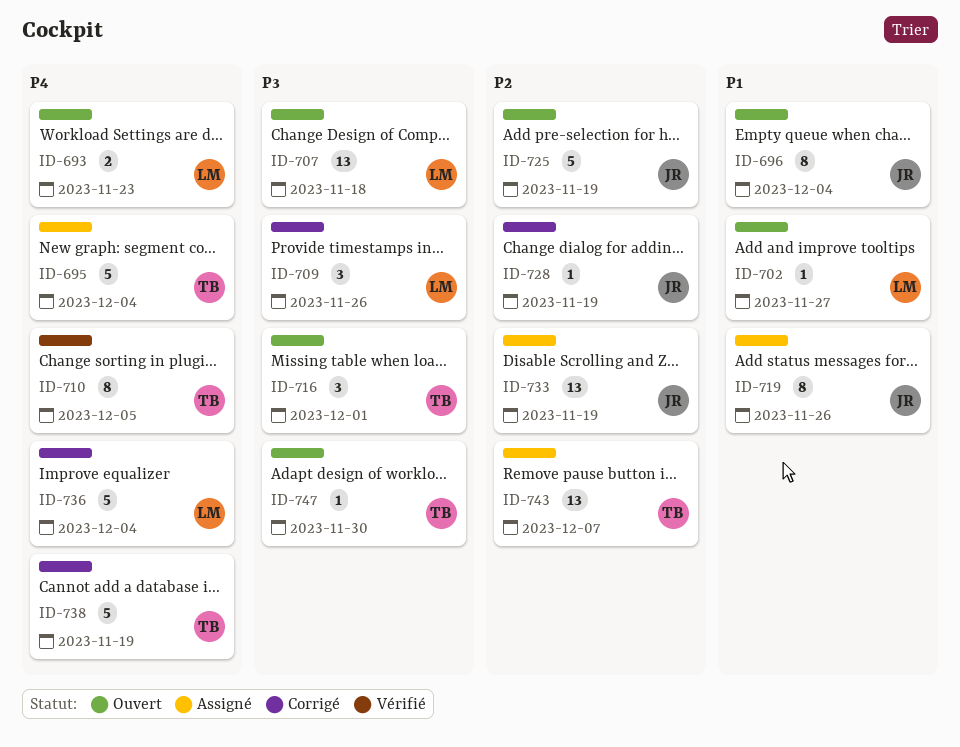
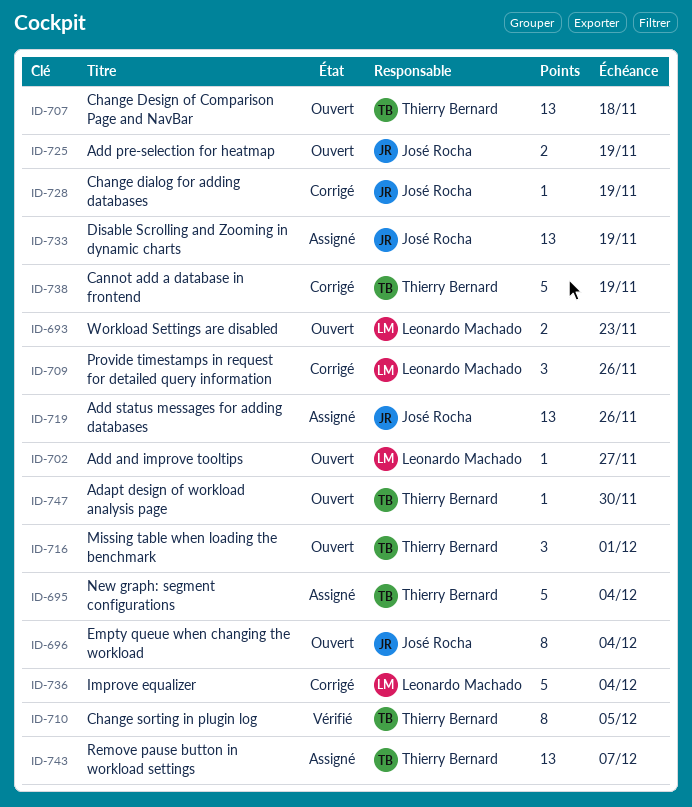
ID-707, owner: Leonardo Machado -> Thierry Bernard
ID-719, estimate: 8 -> 13
ID-725, estimate: 5 -> 2

